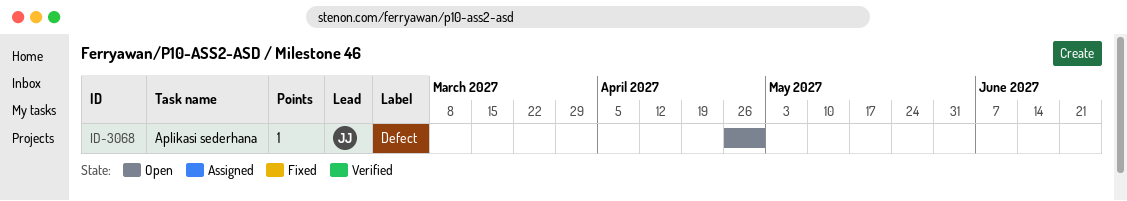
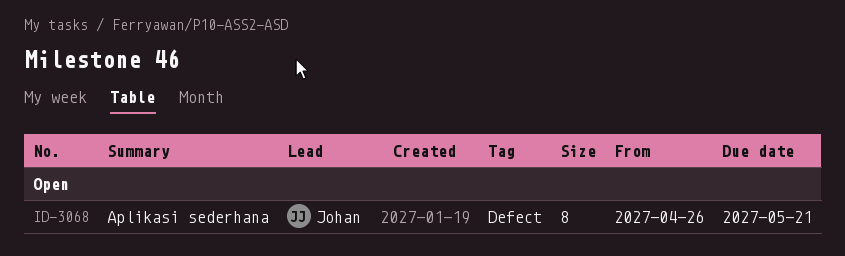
ID-3068, estimate: 1 -> 8
ID-3068, due: Apr 30 -> May 21

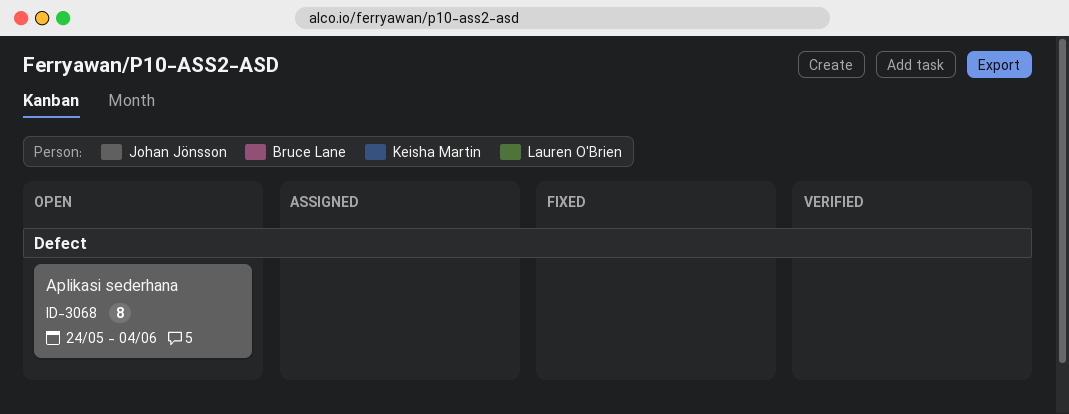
ID-3068, start: Apr 26 -> May 24
ID-3068, due: May 21 -> Jun 4

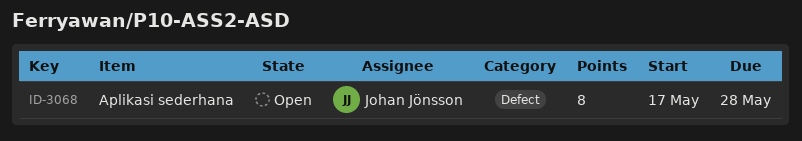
ID-3068, start: May 24 -> May 17
ID-3068, due: Jun 4 -> May 28

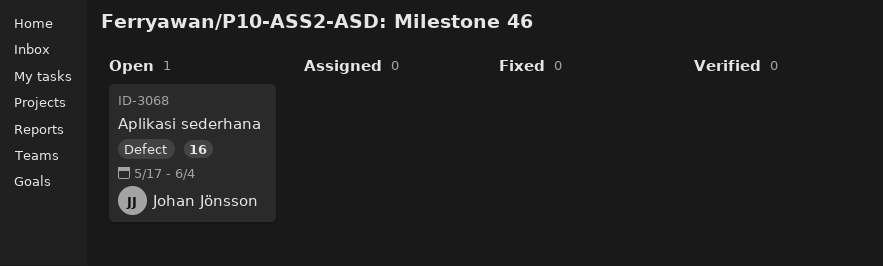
ID-3068, estimate: 8 -> 16
ID-3068, due: May 28 -> Jun 4

